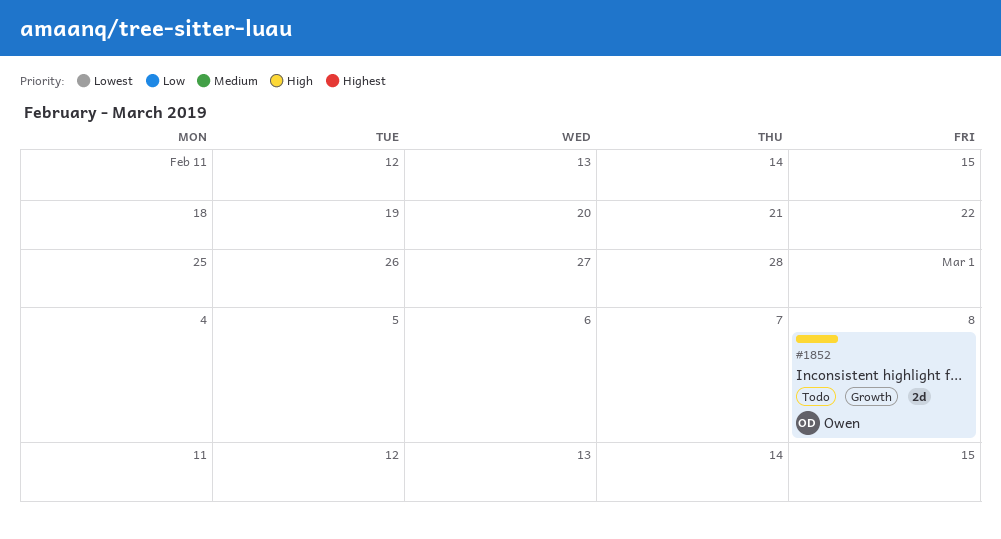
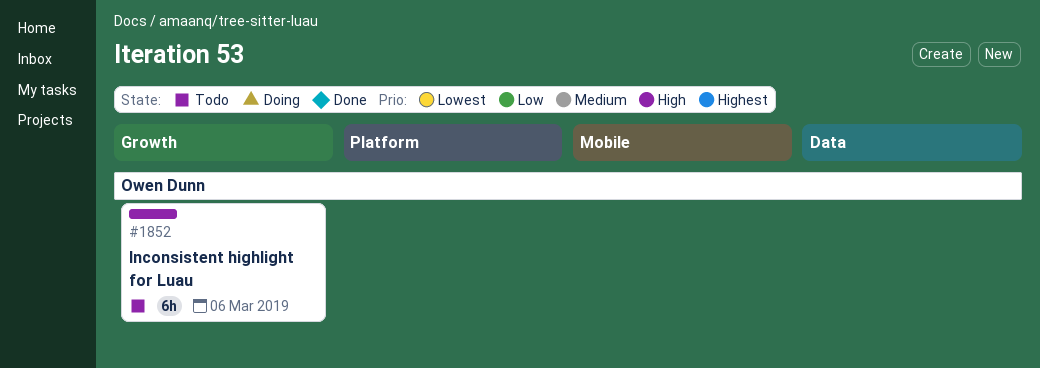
#1852, estimate: 2d -> 6h
#1852, due: Mar 8 -> Mar 6

